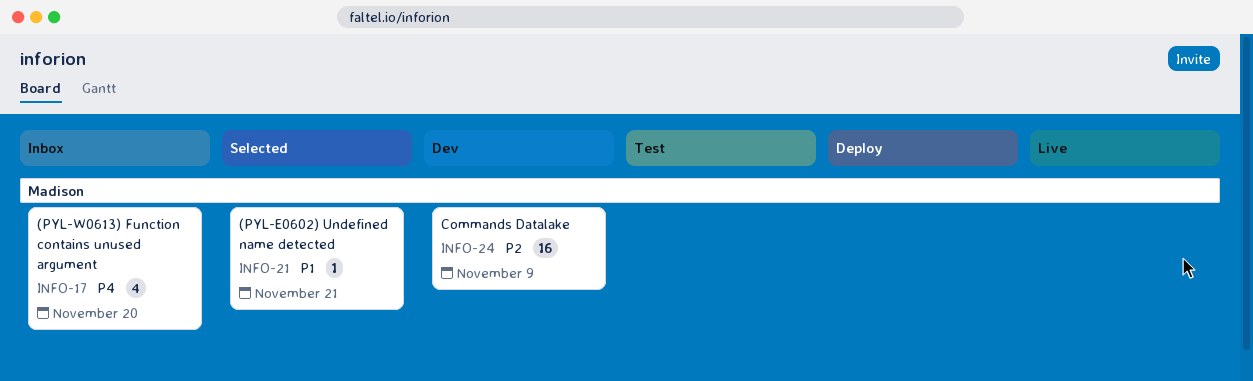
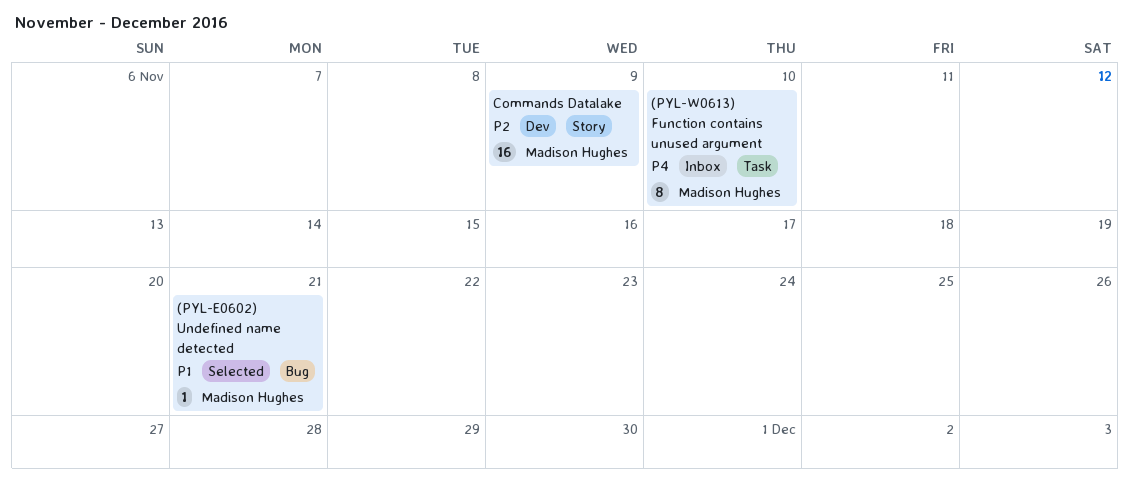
(PYL-W0613) Function contains unused argument, estimate: 4 -> 8
(PYL-W0613) Function contains unused argument, due: Nov 20 -> Nov 10

